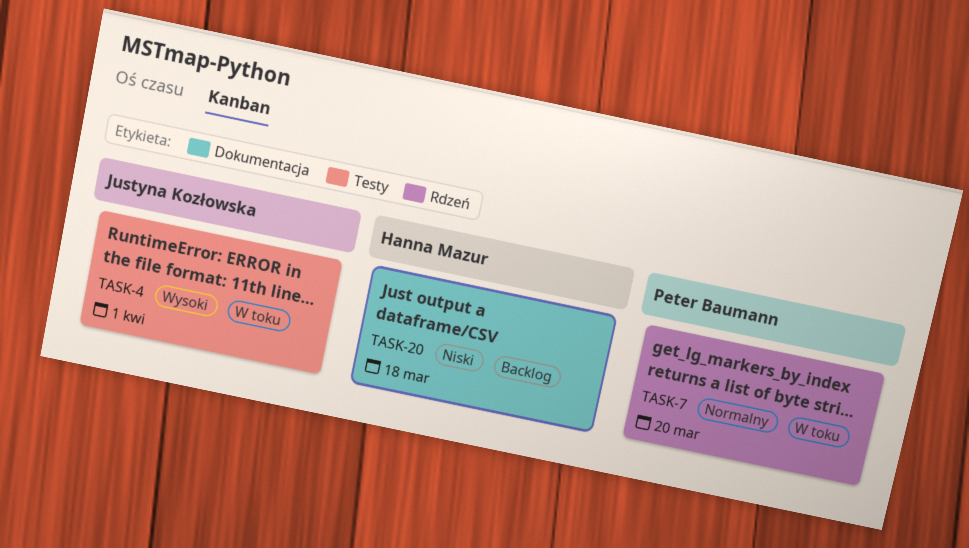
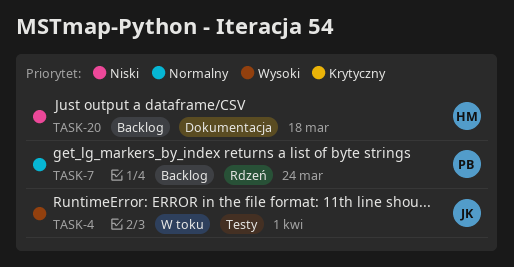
TASK-7, status: W toku -> Backlog
TASK-7, due: Mar 20 -> Mar 24

